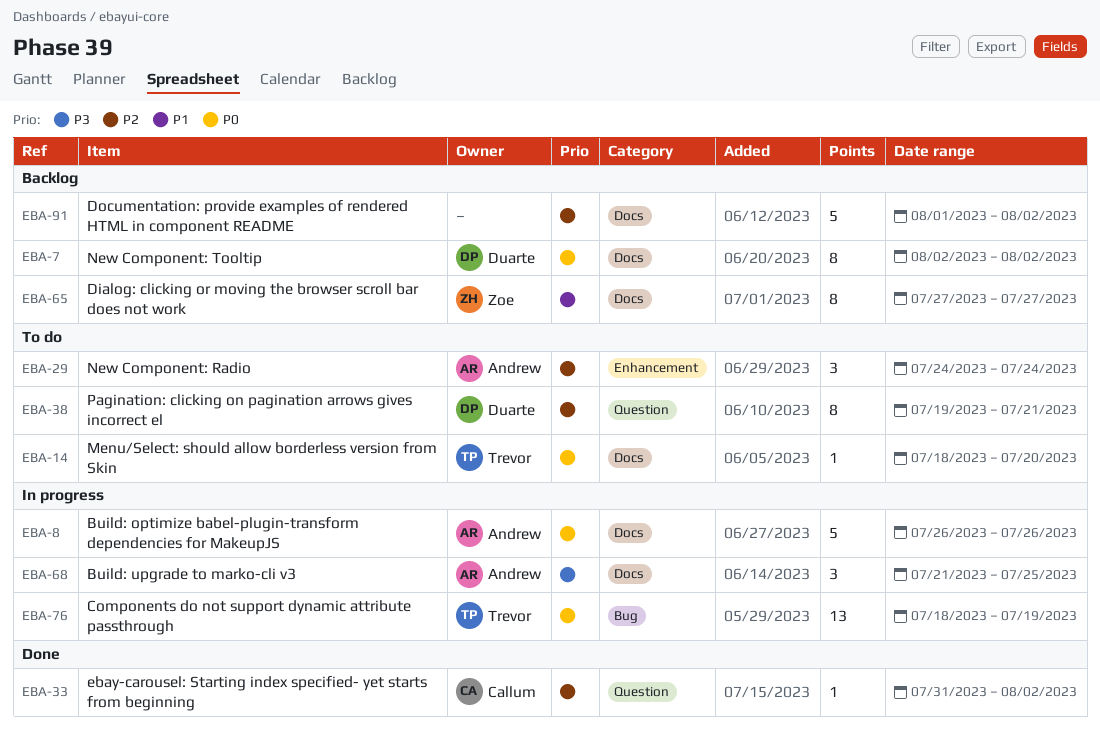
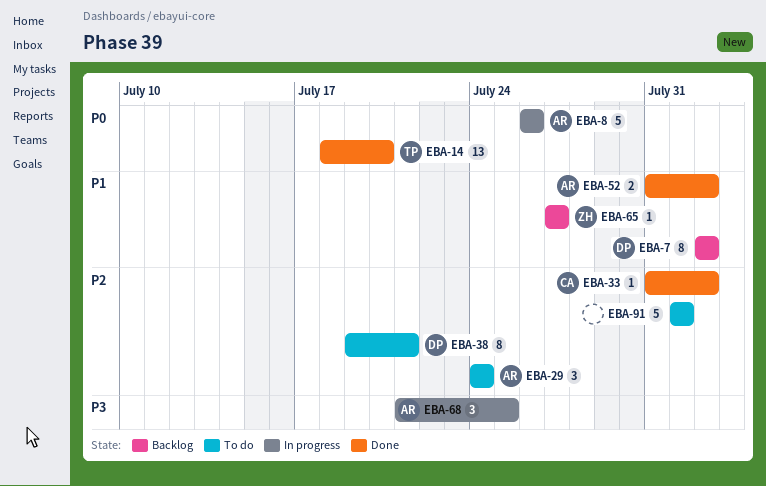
EBA-7, priority: P0 -> P1
EBA-14, status: To do -> Done
EBA-14, estimate: 1 -> 13
EBA-52: none -> present
EBA-65, estimate: 8 -> 1
EBA-76: present -> none
EBA-91, status: Backlog -> To do
EBA-91, due: Aug 2 -> Aug 1

